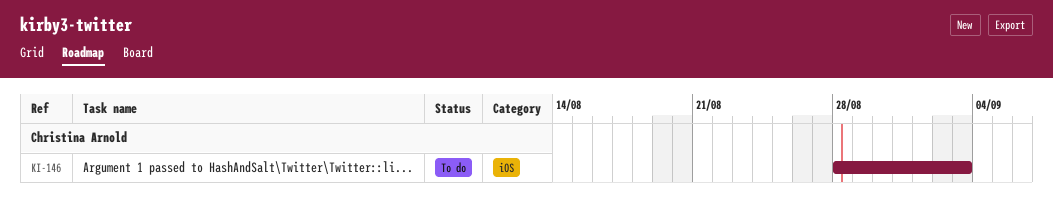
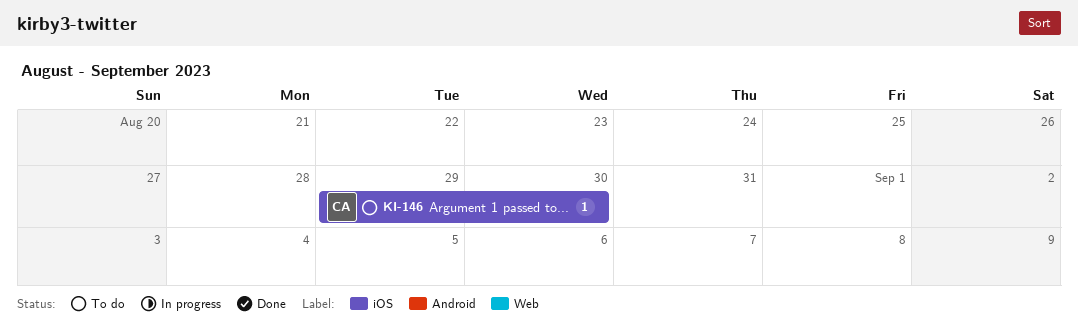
KI-146, start: Aug 28 -> Aug 29
KI-146, due: Sep 3 -> Aug 30

